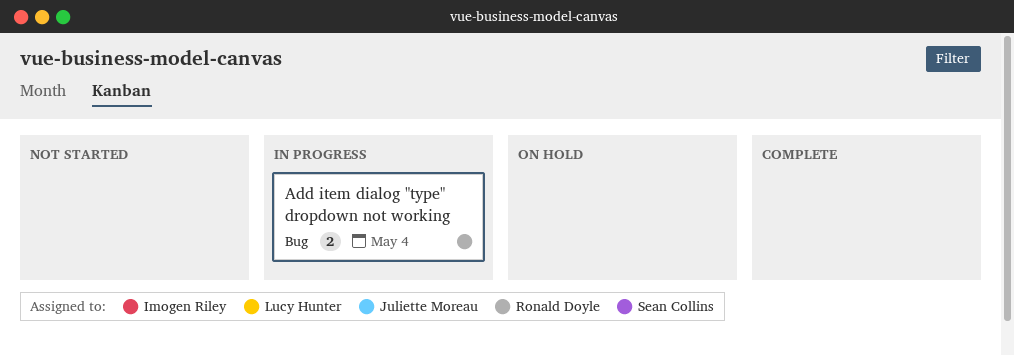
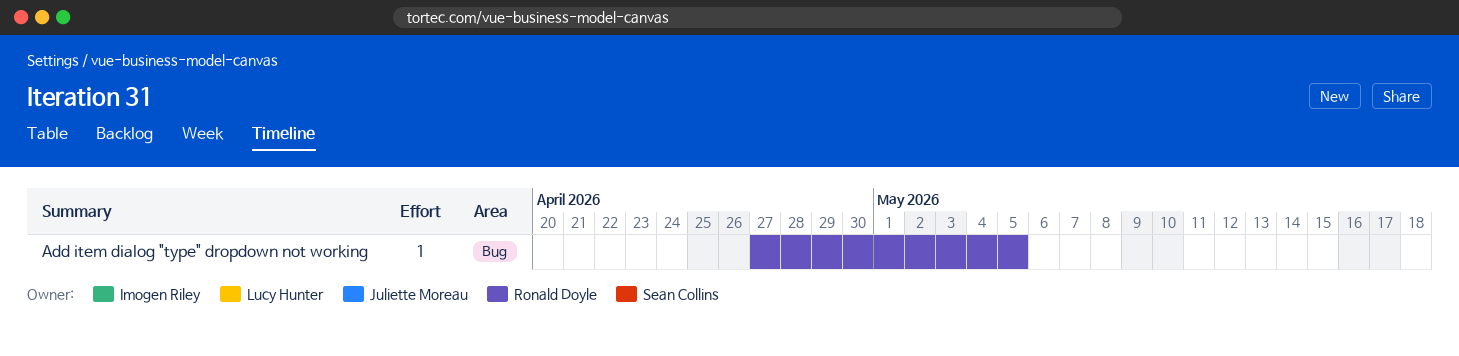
Add item dialog "type" dropdown not working, estimate: 2 -> 1
Add item dialog "type" dropdown not working, due: May 4 -> May 5

